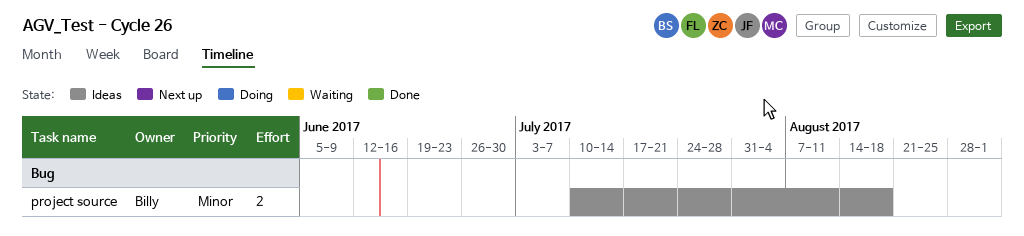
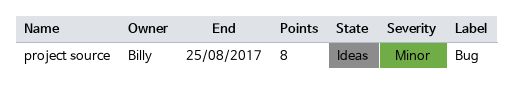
project source, estimate: 2 -> 8
project source, due: Aug 18 -> Aug 25

